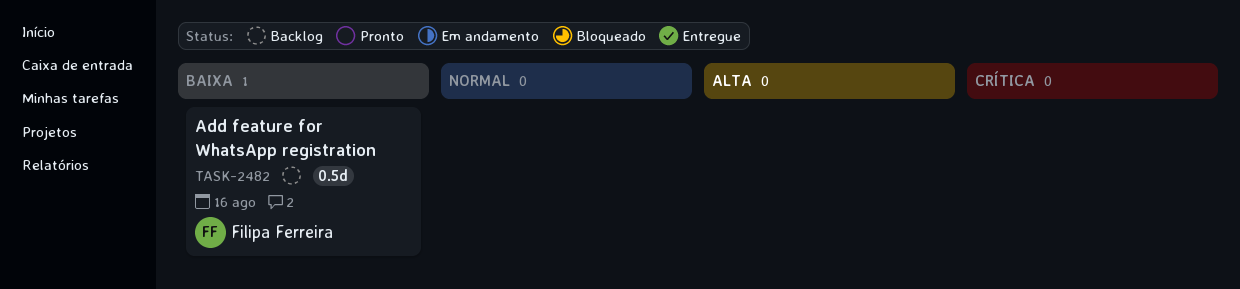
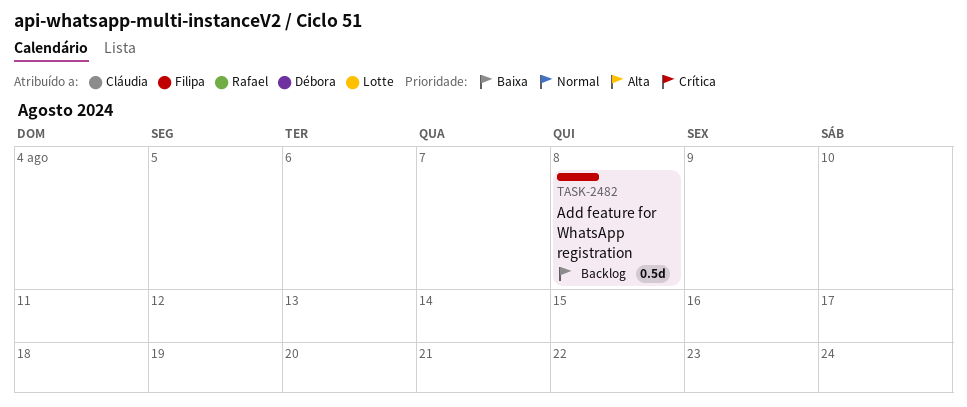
TASK-2482, due: Aug 16 -> Aug 8

